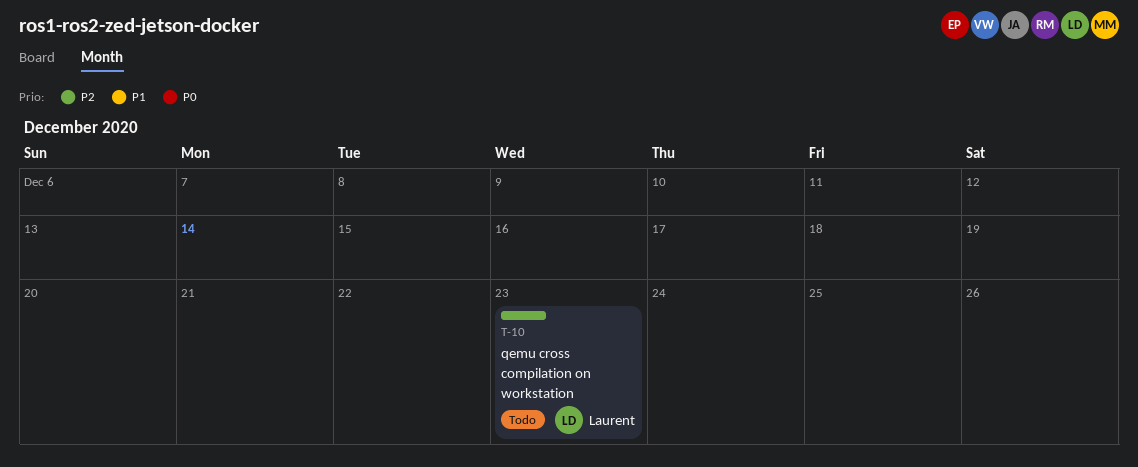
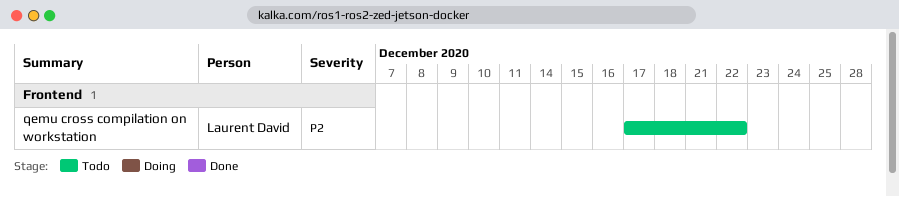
qemu cross compilation on workstation, due: Dec 23 -> Dec 22

